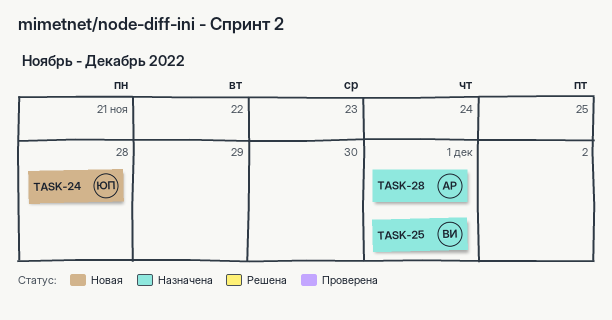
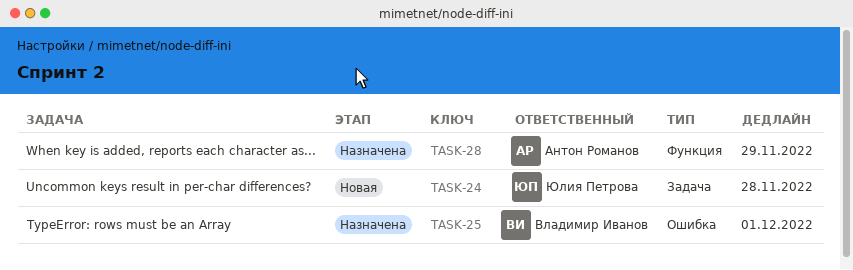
TASK-28, due: Dec 1 -> Nov 29

